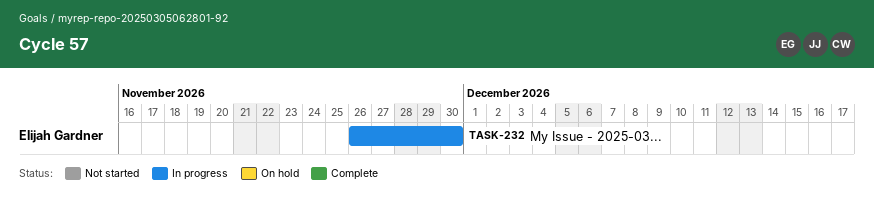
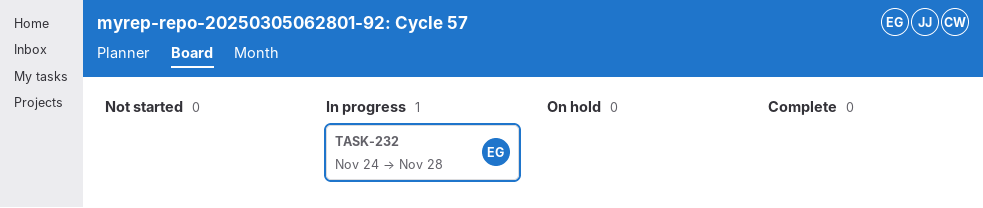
TASK-232, start: Nov 26 -> Nov 24
TASK-232, due: Nov 30 -> Nov 28

